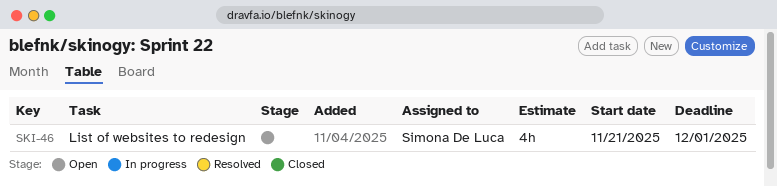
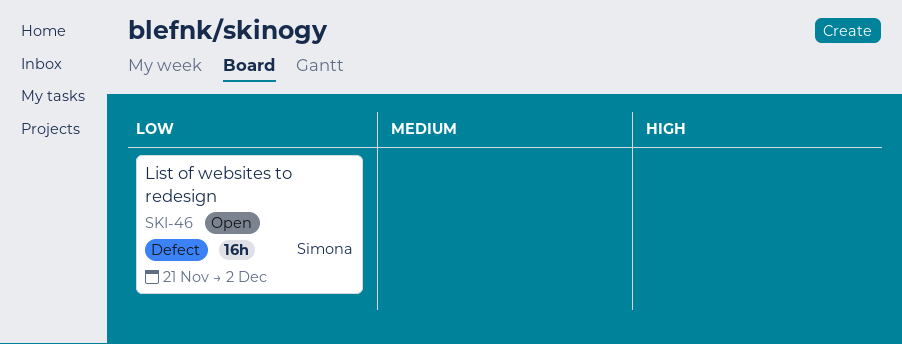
SKI-46, estimate: 4h -> 16h
SKI-46, due: Dec 1 -> Dec 2

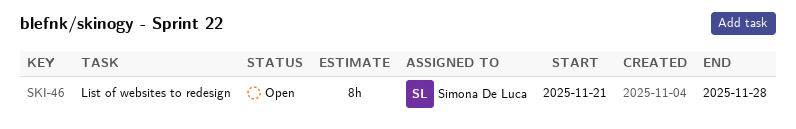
SKI-46, estimate: 16h -> 8h
SKI-46, due: Dec 2 -> Nov 28

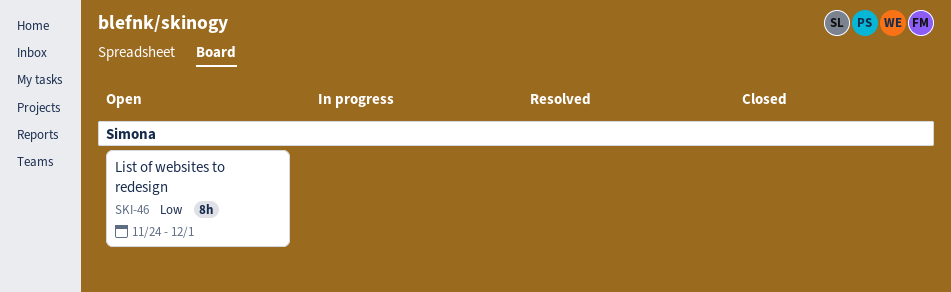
SKI-46, start: Nov 21 -> Nov 24
SKI-46, due: Nov 28 -> Dec 1

